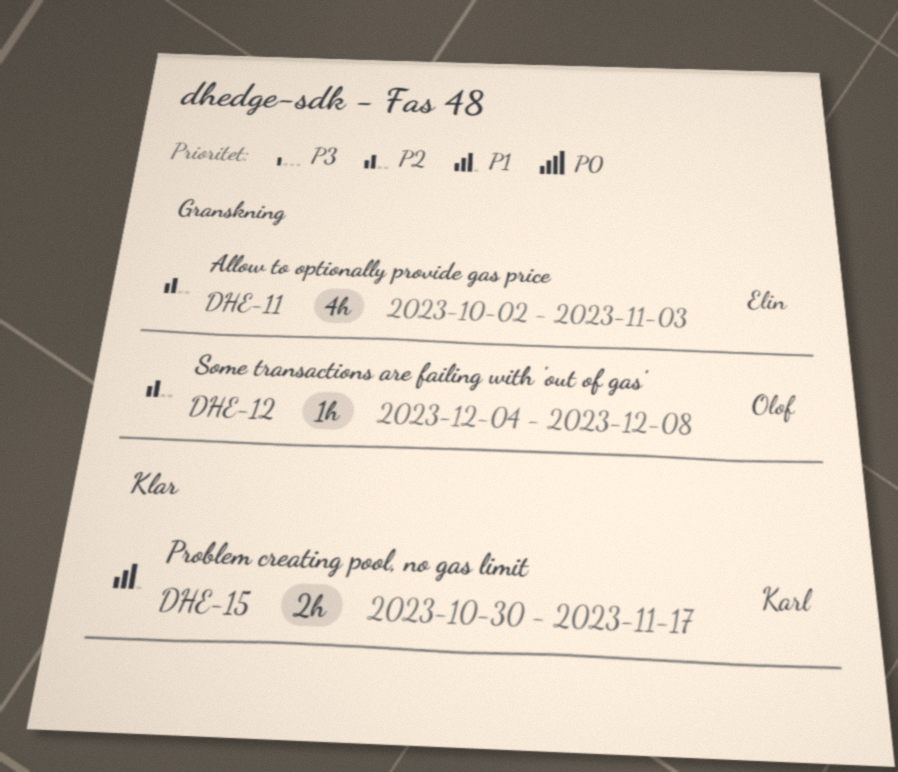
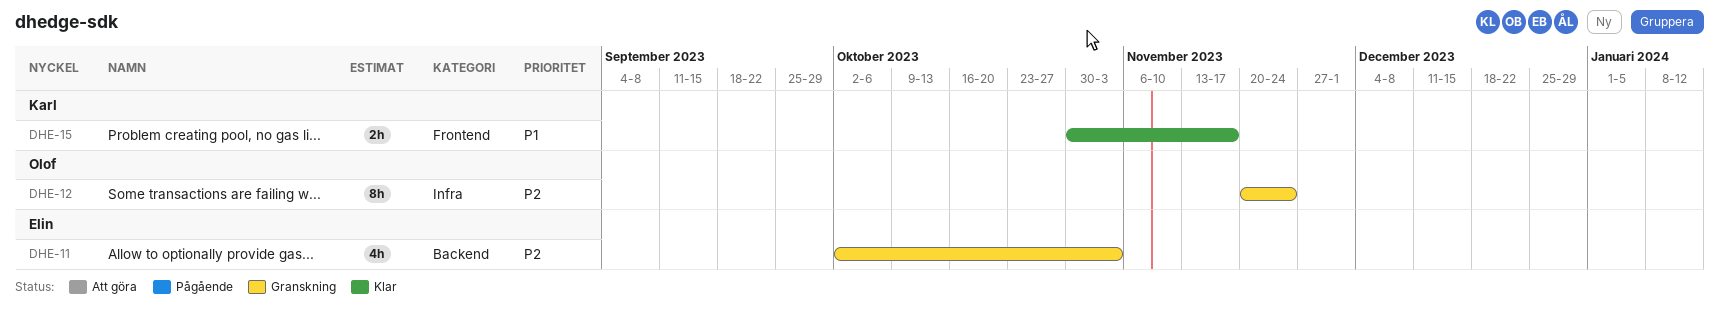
DHE-12, estimate: 1h -> 8h
DHE-12, start: Dec 4 -> Nov 20
DHE-12, due: Dec 8 -> Nov 24

